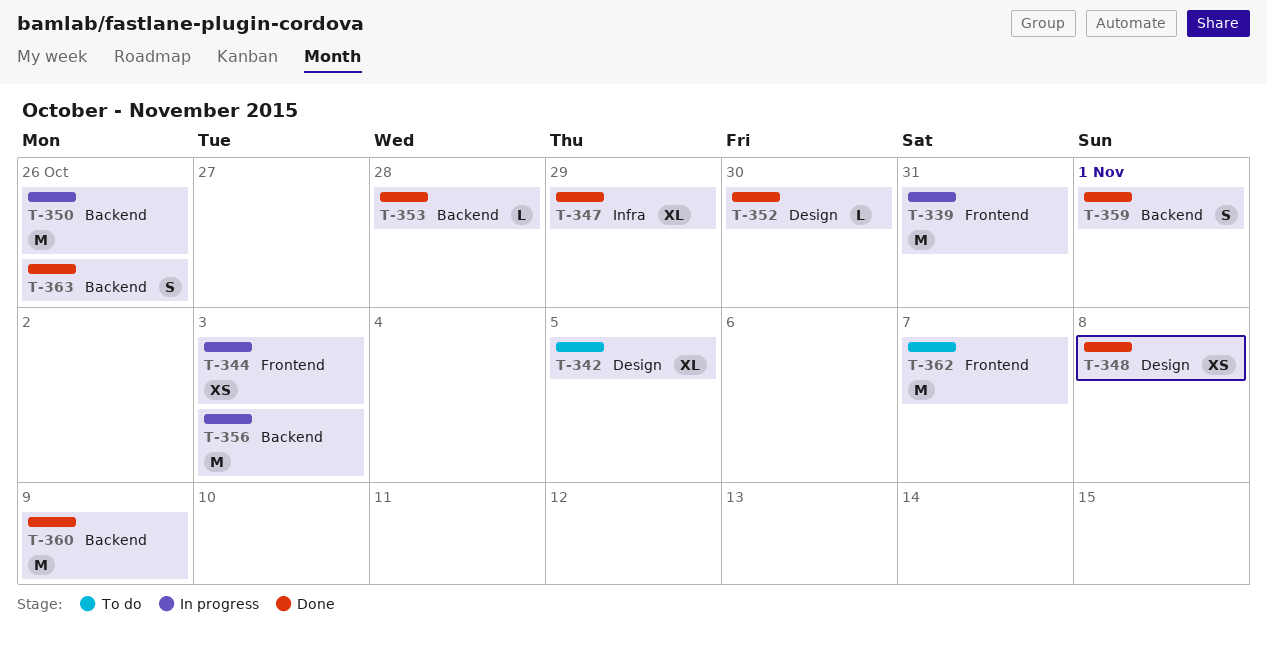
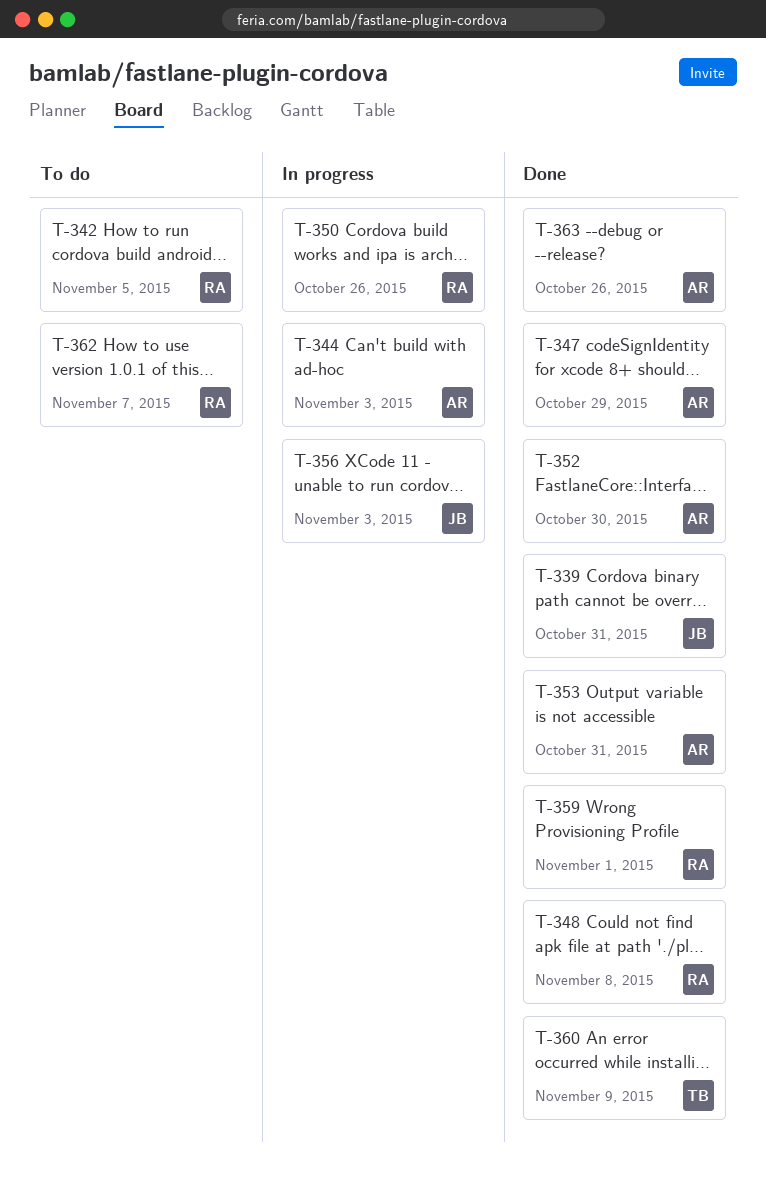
T-339, status: In progress -> Done
T-353, due: Oct 28 -> Oct 31

